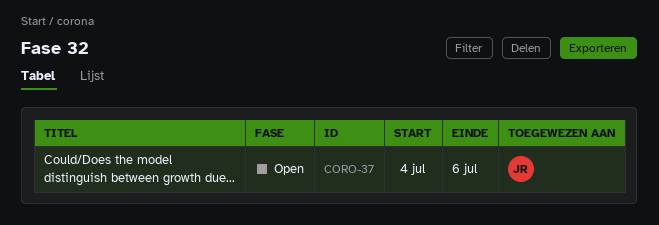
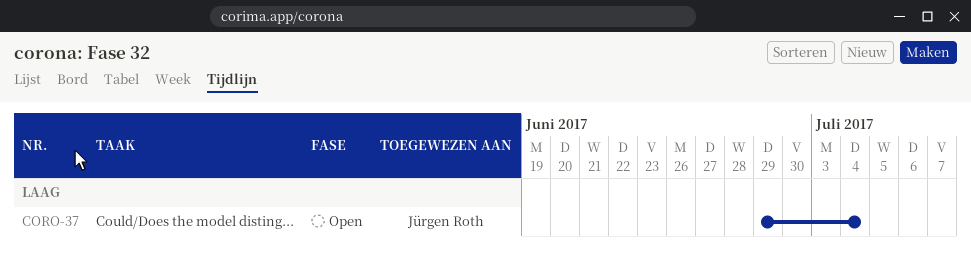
CORO-37, start: Jul 4 -> Jun 29
CORO-37, due: Jul 6 -> Jul 4

